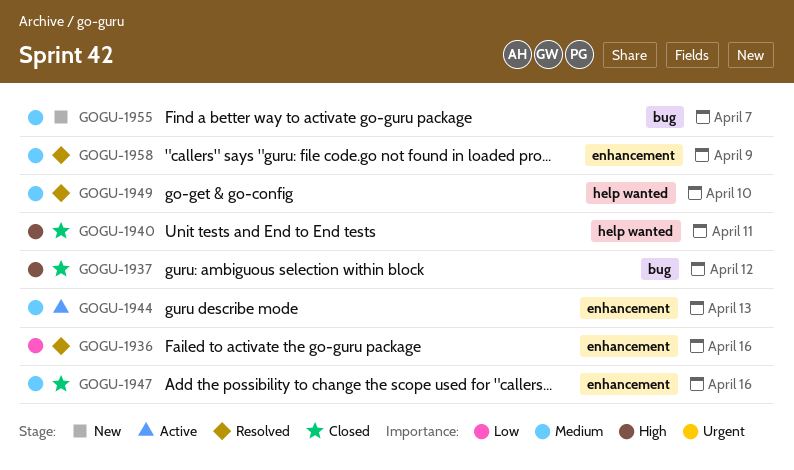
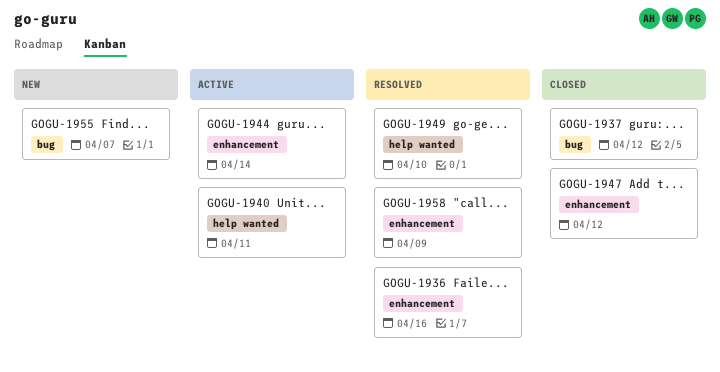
GOGU-1940, status: Closed -> Active
GOGU-1944, due: Apr 13 -> Apr 14
GOGU-1947, due: Apr 16 -> Apr 12

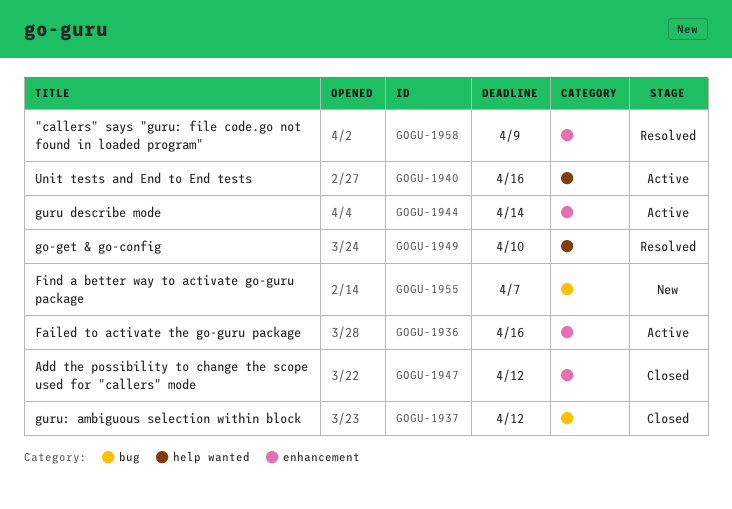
GOGU-1936, status: Resolved -> Active
GOGU-1940, due: Apr 11 -> Apr 16

